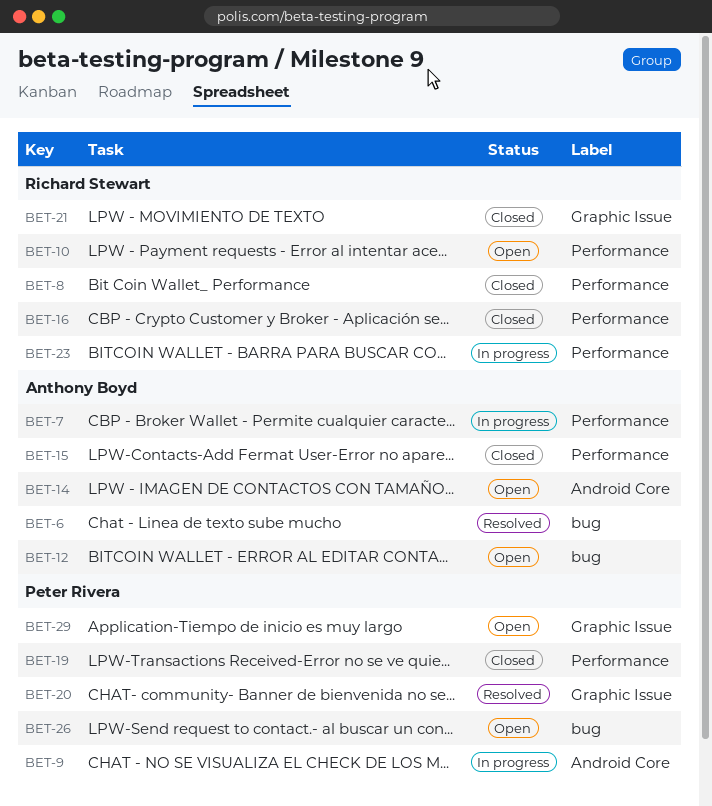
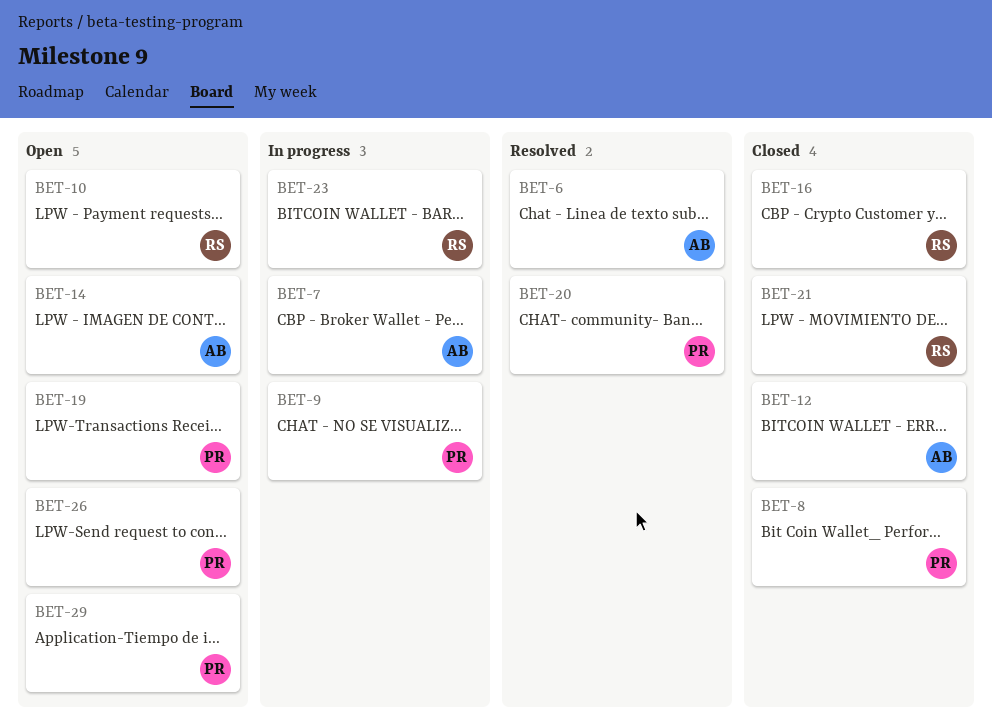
BET-8, owner: Richard Stewart -> Peter Rivera
BET-12, status: Open -> Closed
BET-15: present -> none
BET-19, status: Closed -> Open

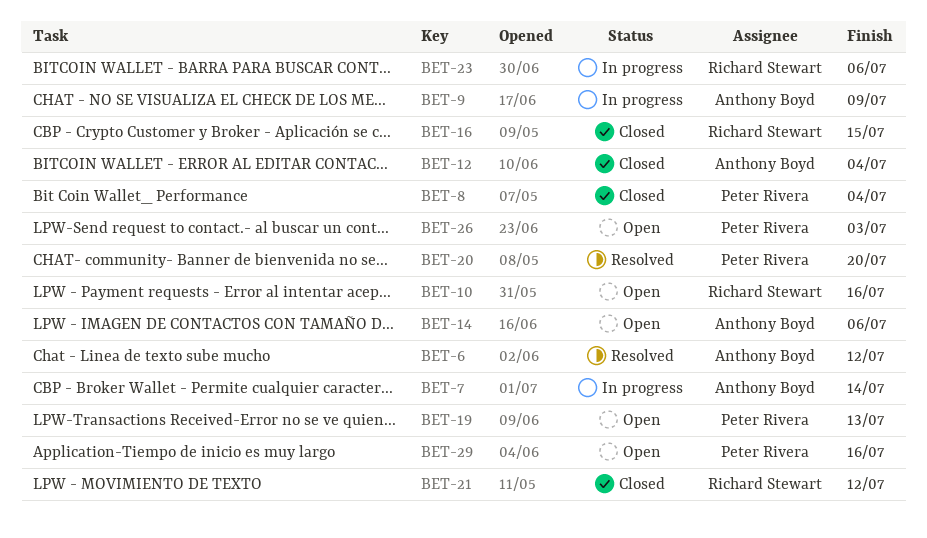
BET-9, owner: Peter Rivera -> Anthony Boyd

